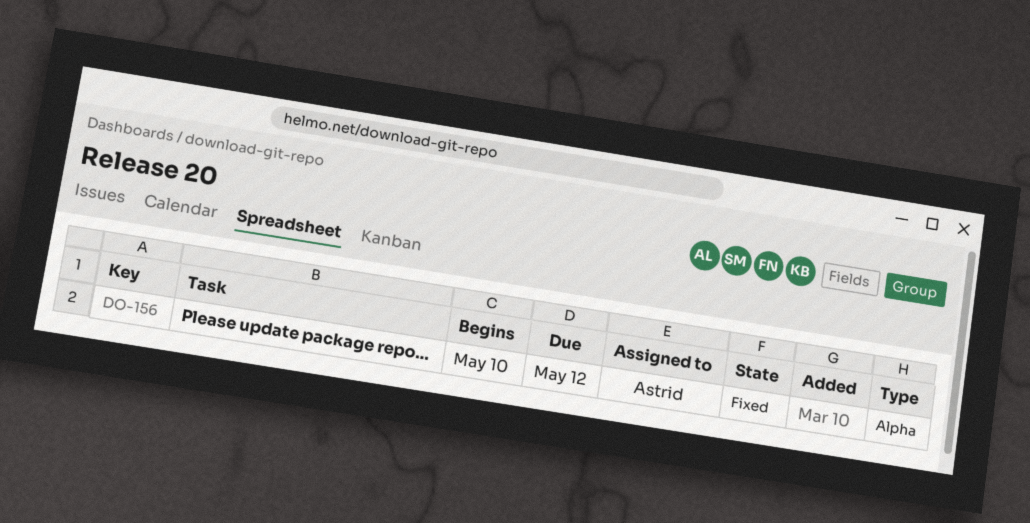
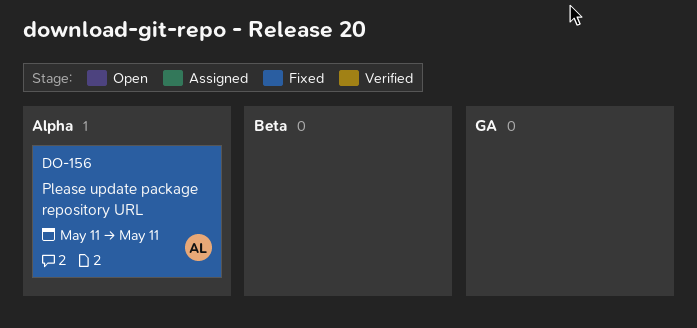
DO-156, start: May 10 -> May 11
DO-156, due: May 12 -> May 11

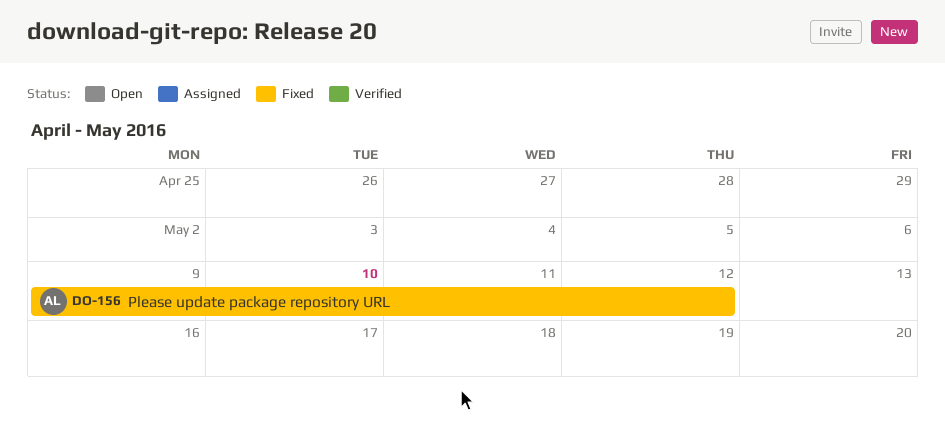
DO-156, start: May 11 -> May 9
DO-156, due: May 11 -> May 12

